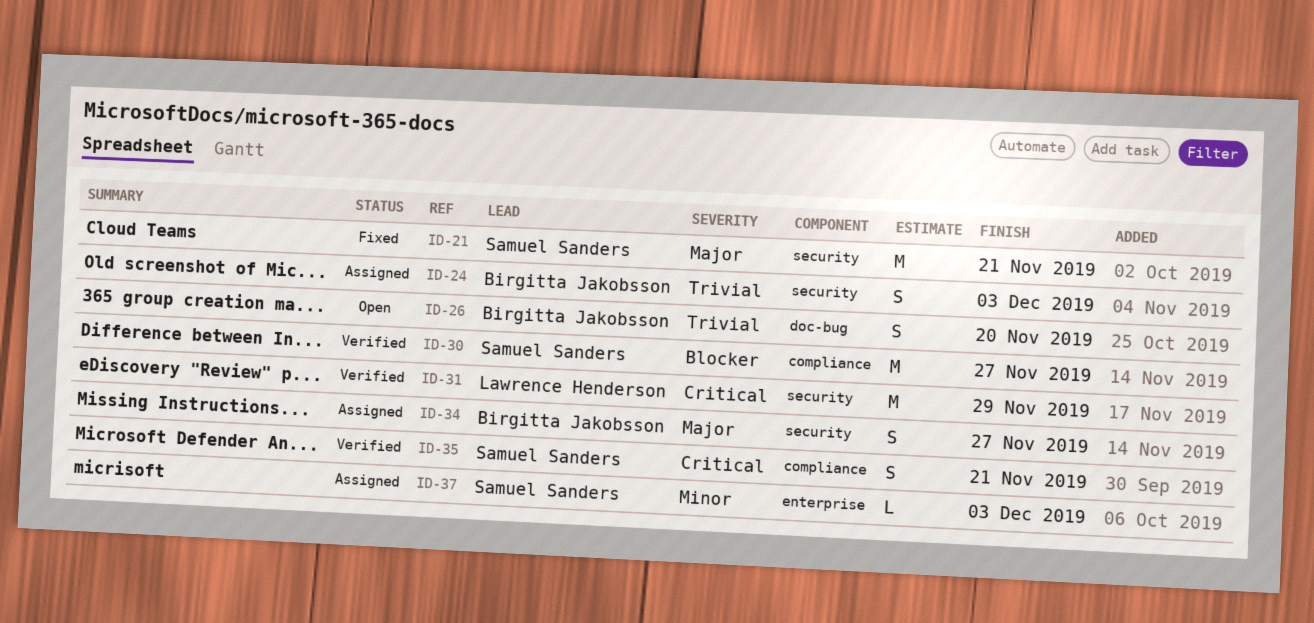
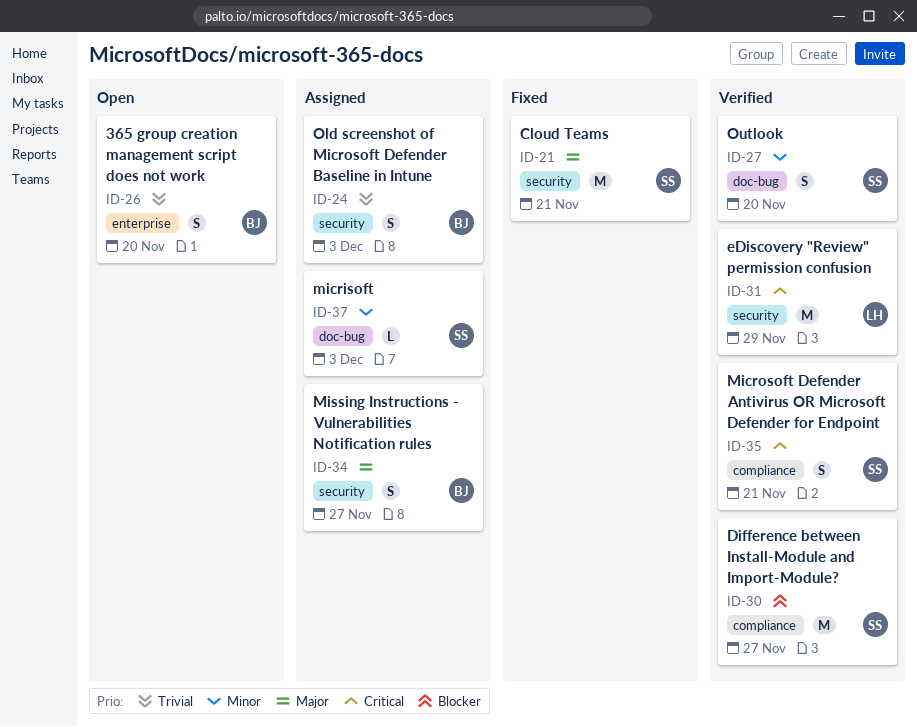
ID-26, label: doc-bug -> enterprise
ID-27: none -> present
ID-37, label: enterprise -> doc-bug

